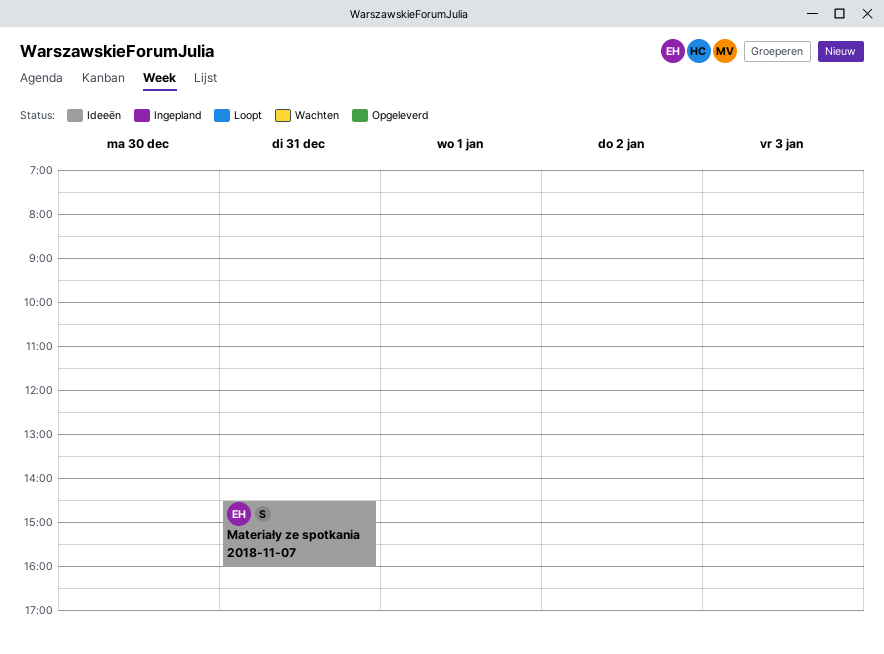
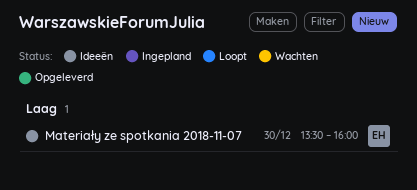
Materiały ze spotkania 2018-11-07, day: Dec 31 -> Dec 30
Materiały ze spotkania 2018-11-07, begins: 14:30 -> 13:30

